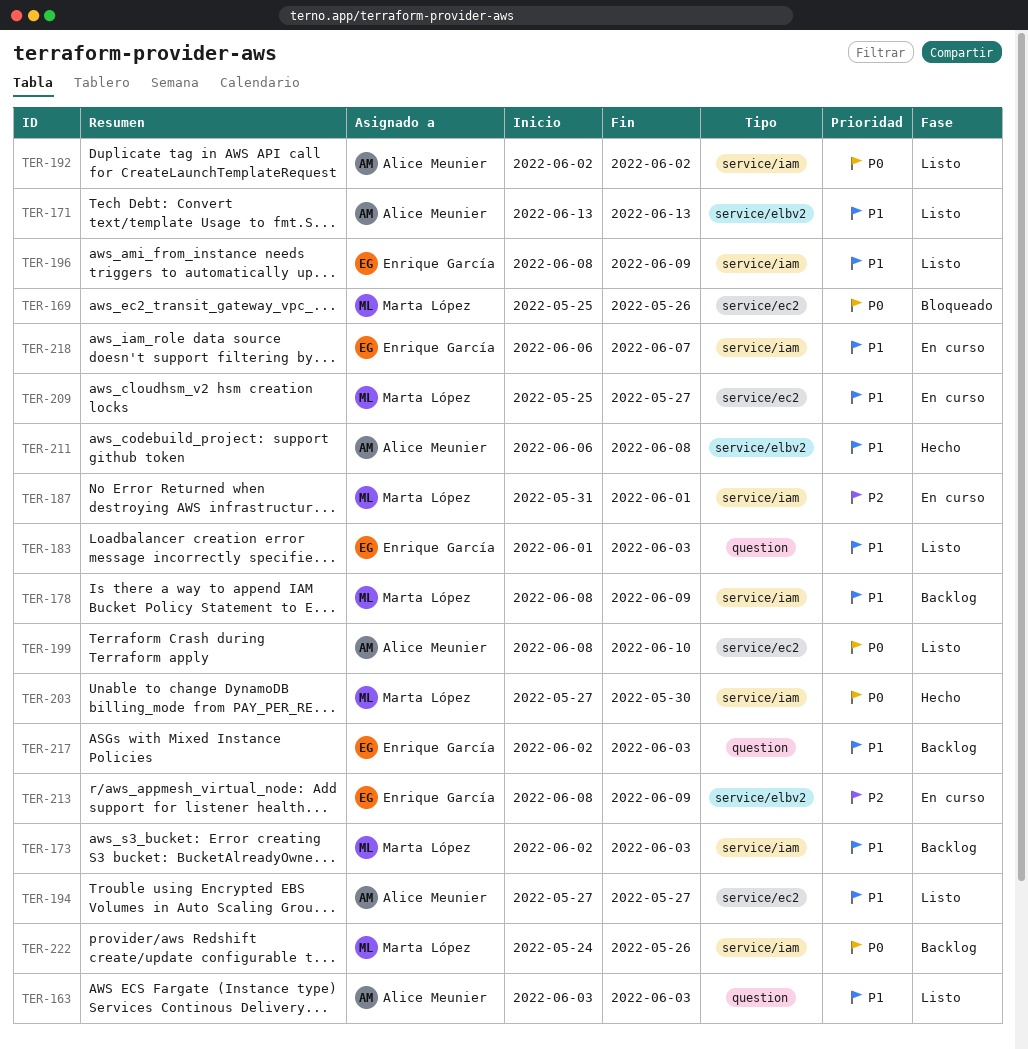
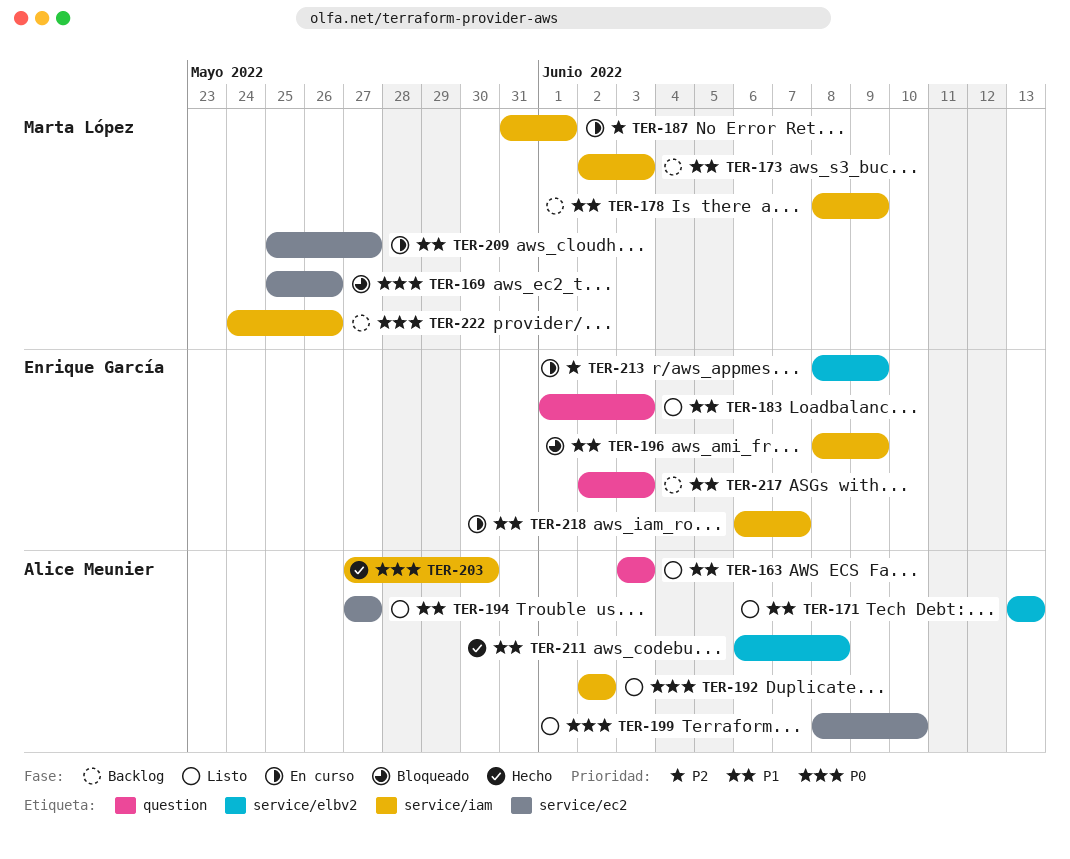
TER-196, status: Listo -> Bloqueado
TER-203, owner: Marta López -> Alice Meunier

